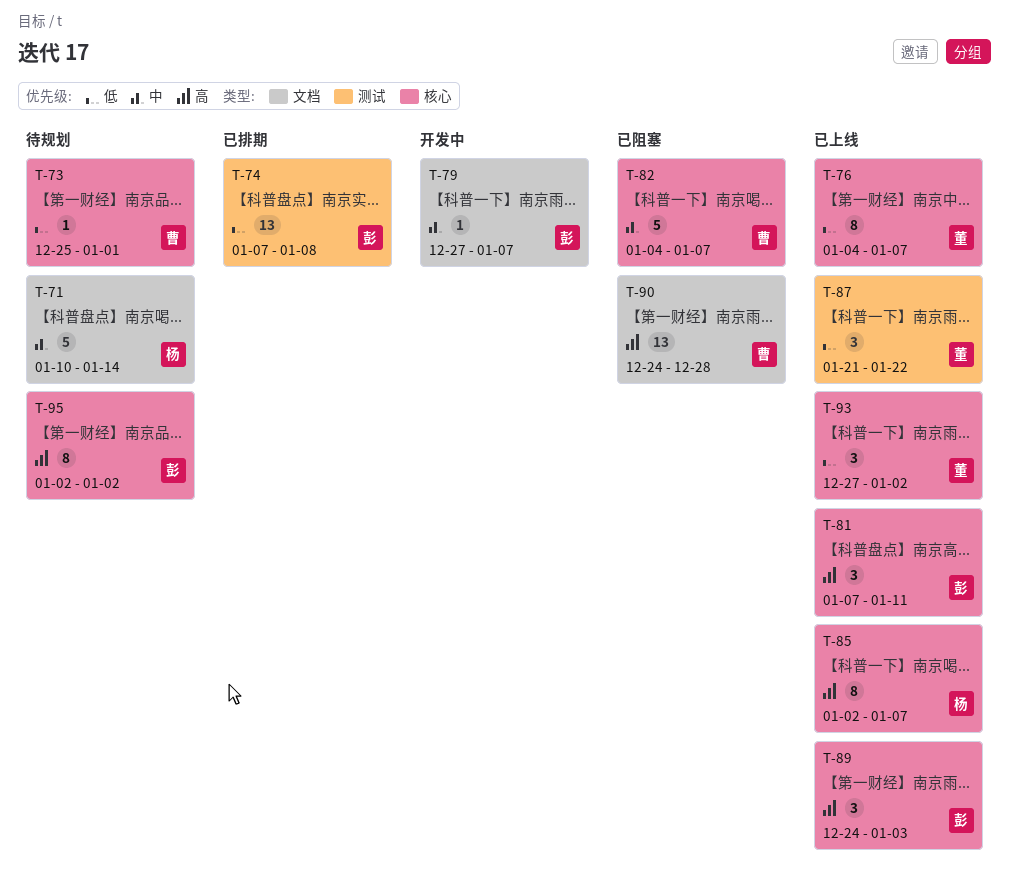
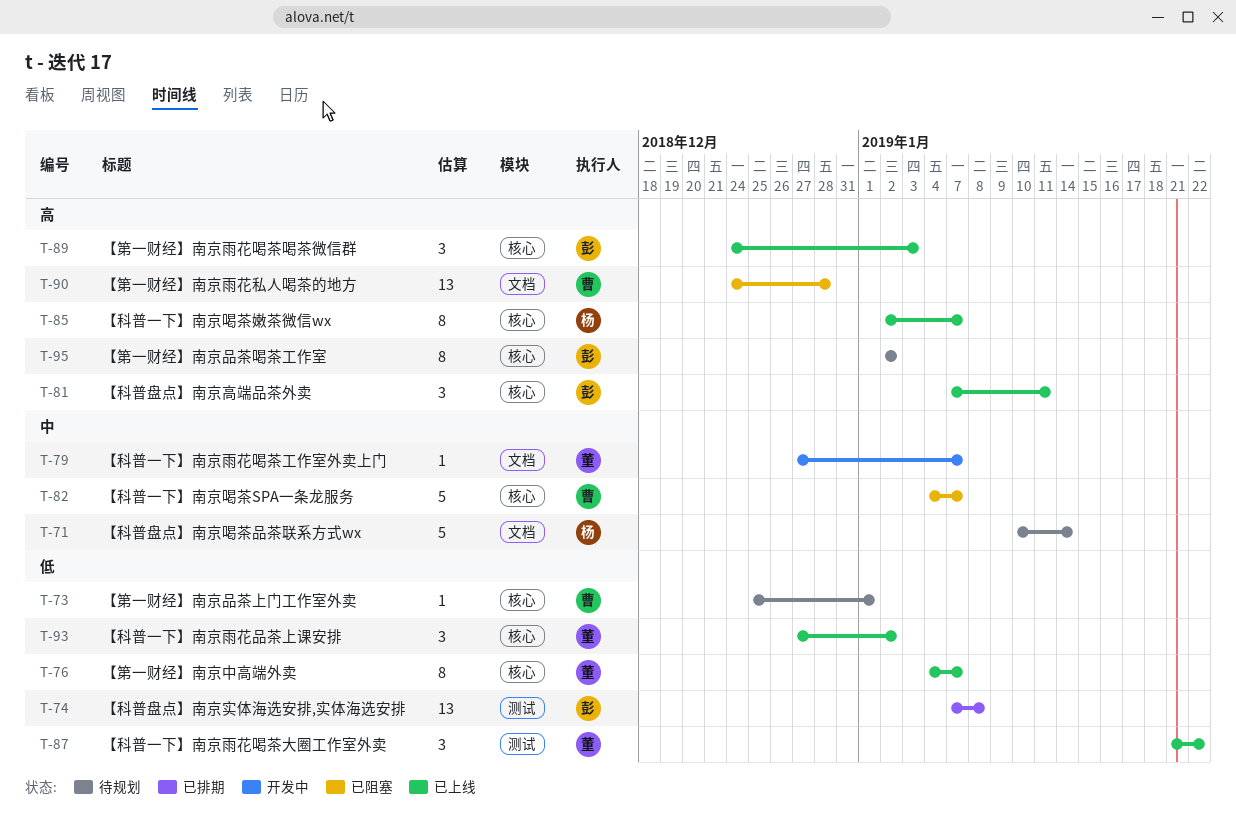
T-79, owner: 彭 -> 董

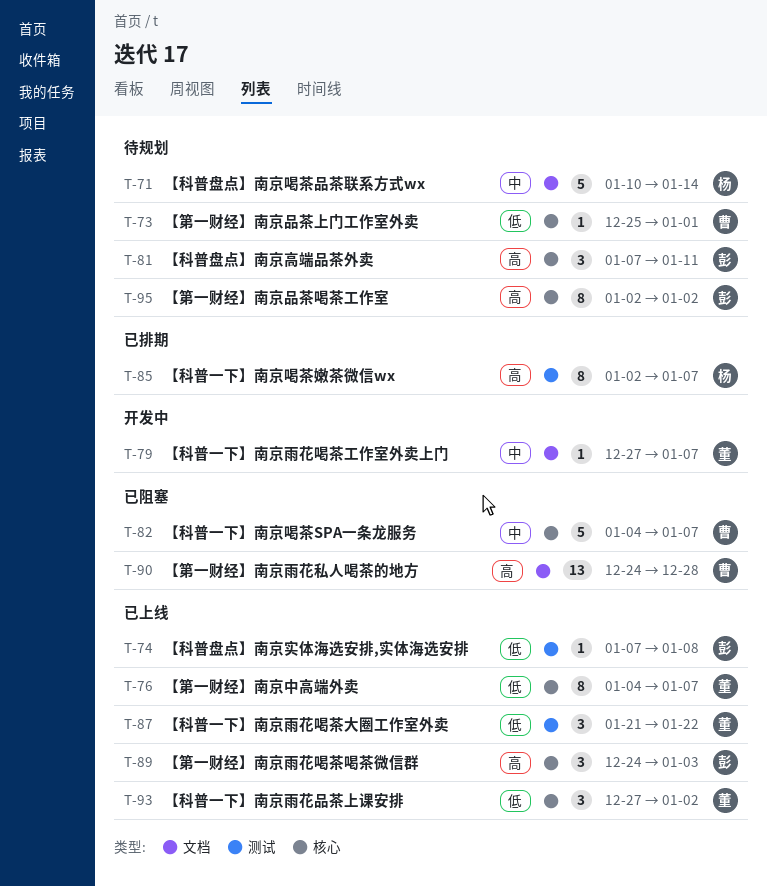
T-74, status: 已排期 -> 已上线
T-74, estimate: 13 -> 1
T-81, status: 已上线 -> 待规划
T-85, status: 已上线 -> 已排期
T-85, label: 核心 -> 测试

